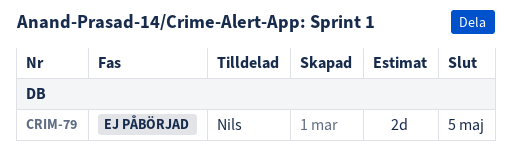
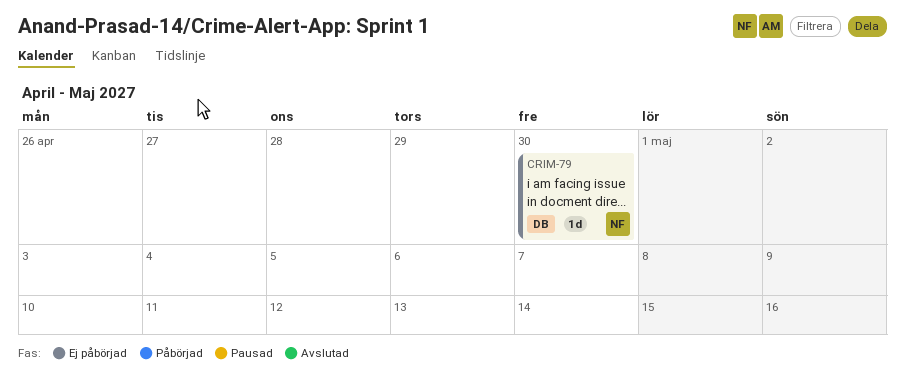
CRIM-79, estimate: 2d -> 1d
CRIM-79, due: May 5 -> Apr 30

